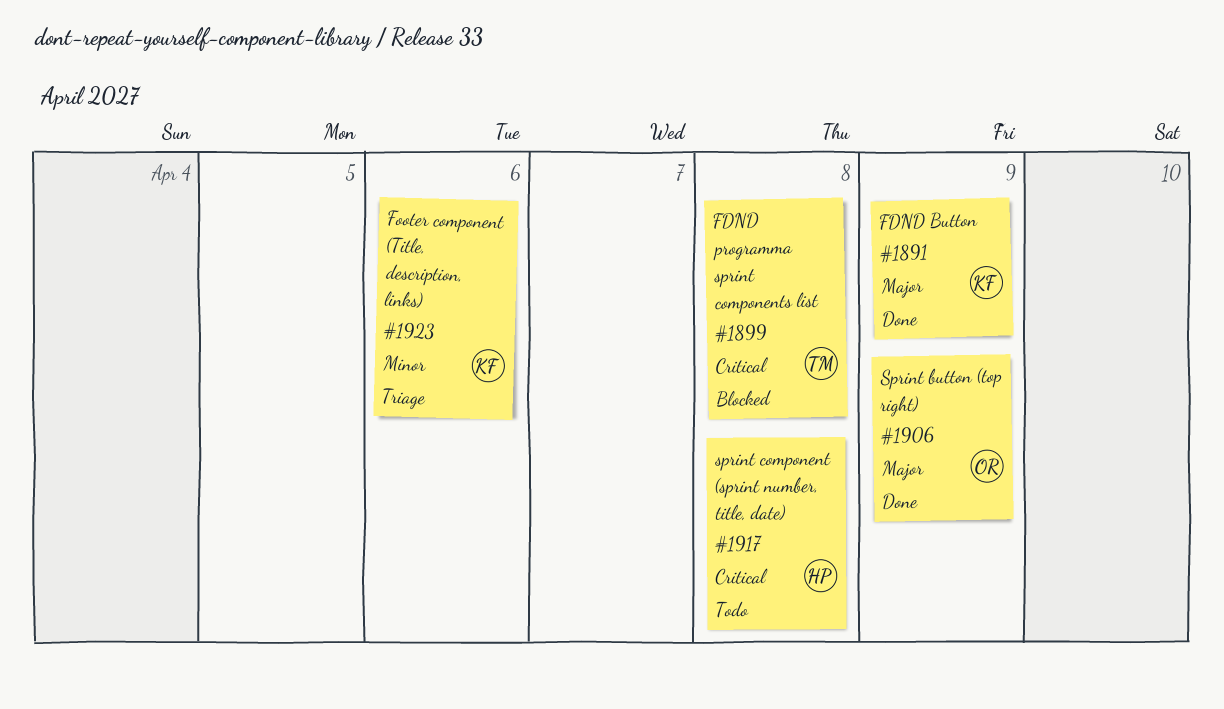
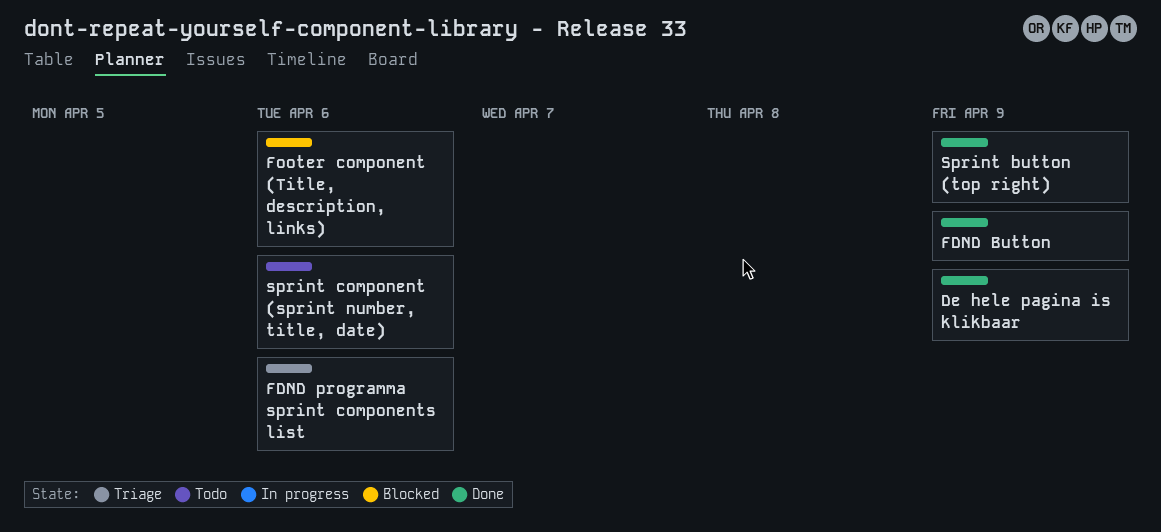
De hele pagina is klikbaar: none -> present
FDND programma sprint components list, status: Blocked -> Triage
FDND programma sprint components list, due: Apr 8 -> Apr 6
Footer component (Title, description, links), status: Triage -> Blocked
sprint component (sprint number, title, date), due: Apr 8 -> Apr 6

